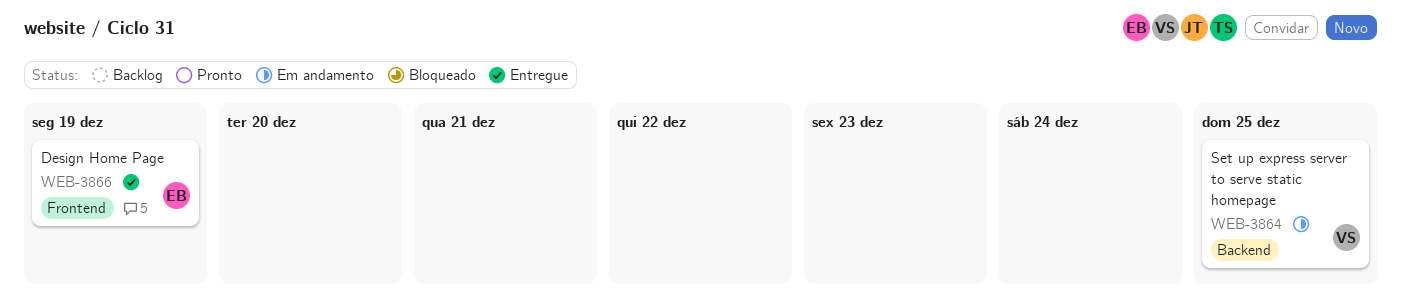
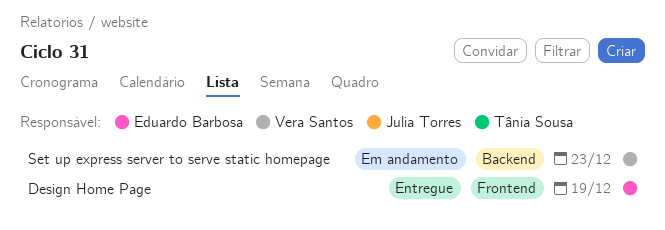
Set up express server to serve static homepage, due: Dec 25 -> Dec 23

